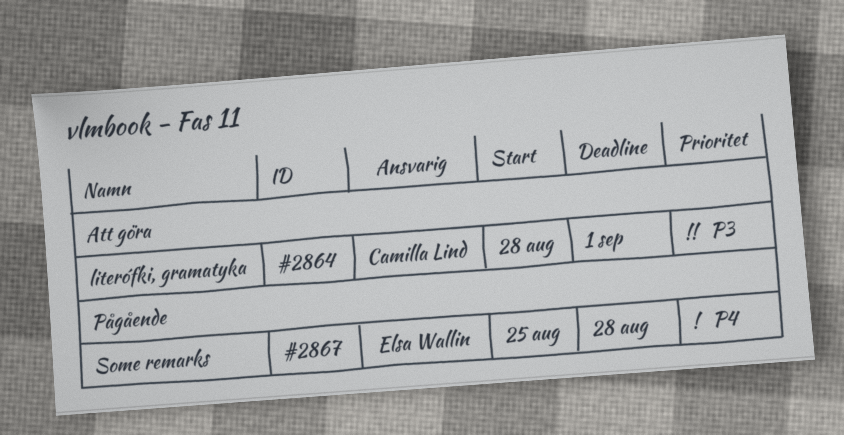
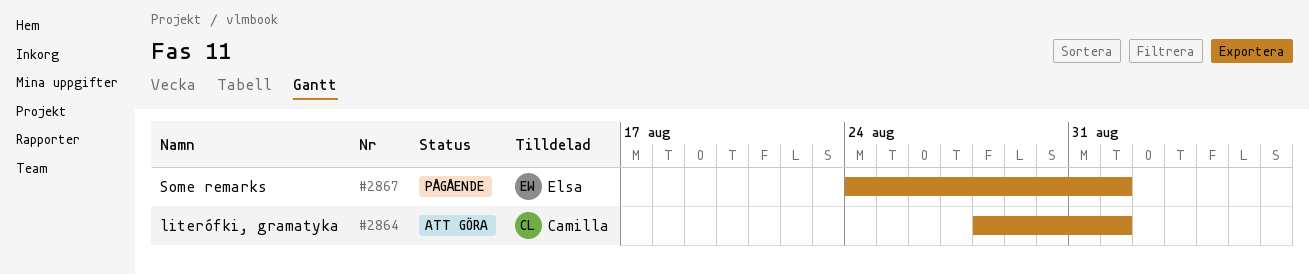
#2867, start: Aug 25 -> Aug 24
#2867, due: Aug 28 -> Sep 1

